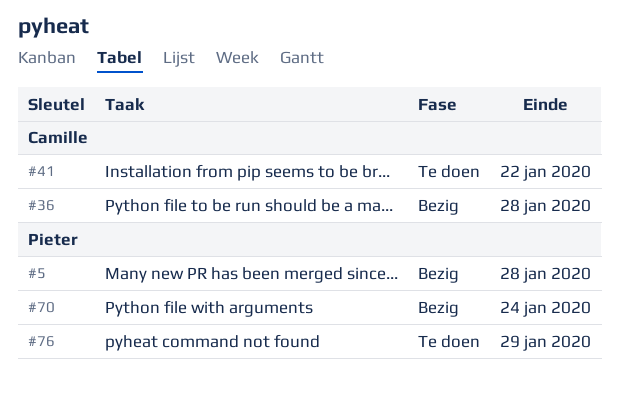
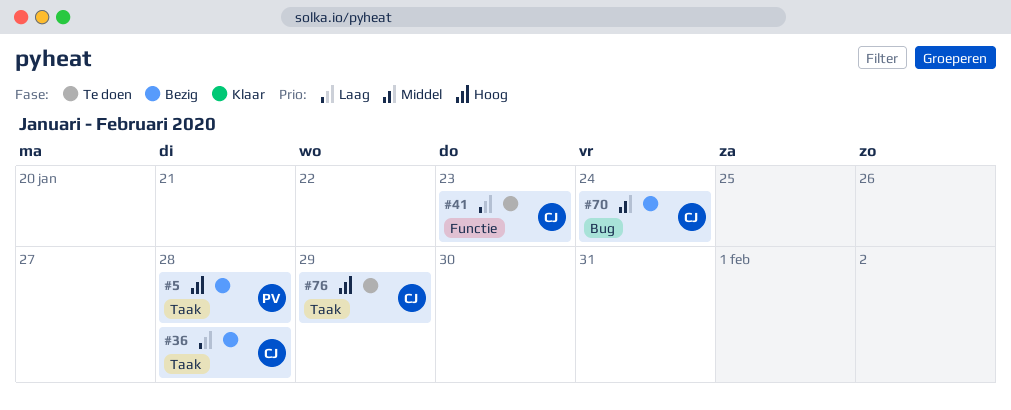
#41, due: Jan 22 -> Jan 23
#70, owner: Pieter -> Camille
#76, owner: Pieter -> Camille

